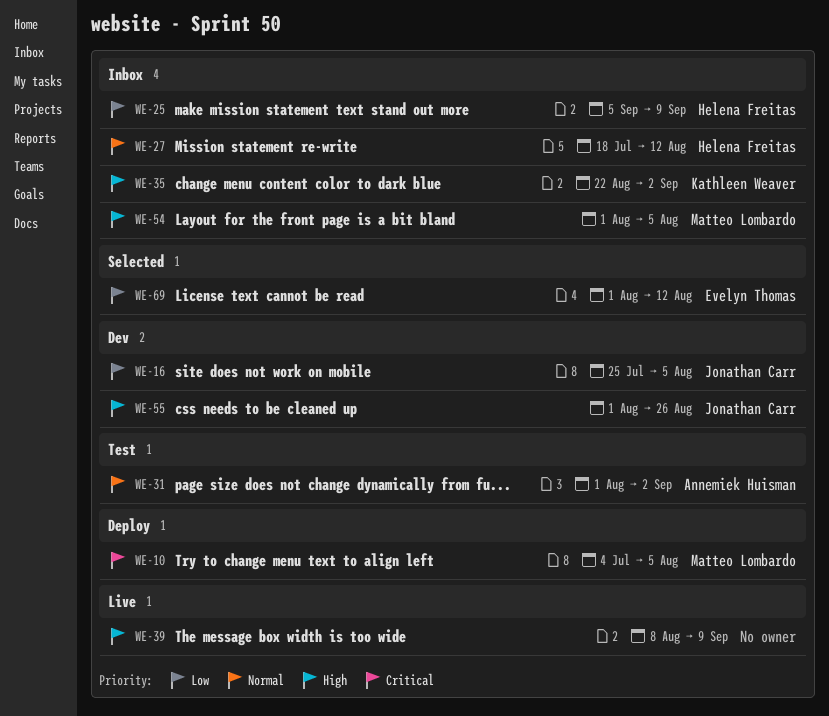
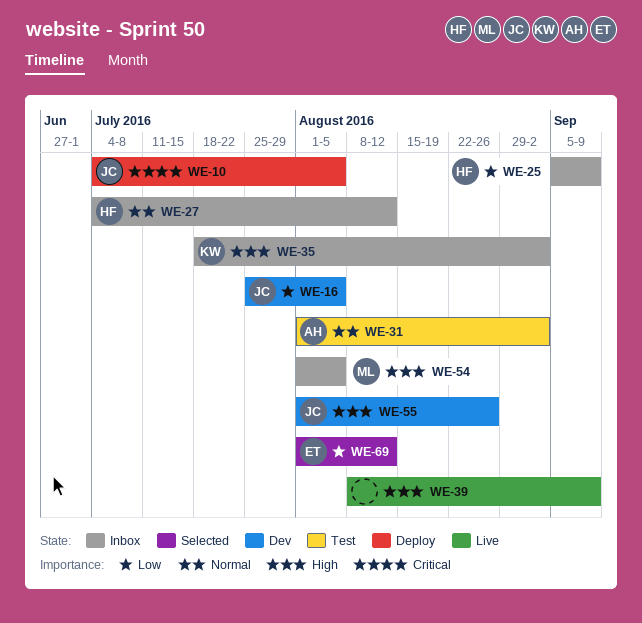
WE-10, owner: Matteo Lombardo -> Jonathan Carr
WE-27, start: Jul 18 -> Jul 4
WE-35, start: Aug 22 -> Jul 18

